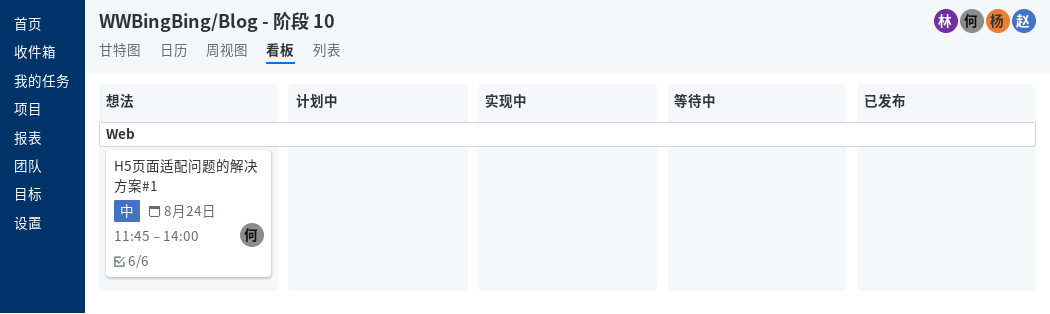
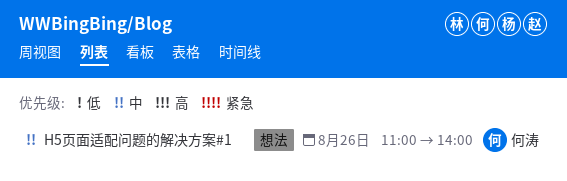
H5页面适配问题的解决方案#1, day: Aug 24 -> Aug 26
H5页面适配问题的解决方案#1, begins: 11:45 -> 11:00

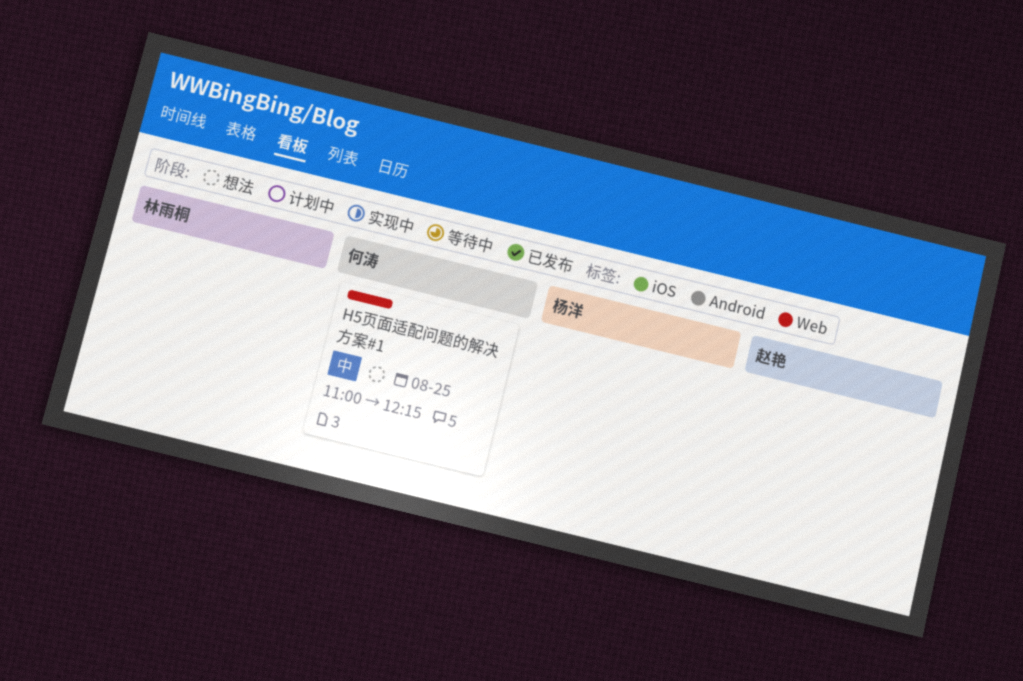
H5页面适配问题的解决方案#1, day: Aug 26 -> Aug 25
H5页面适配问题的解决方案#1, ends: 14:00 -> 12:15

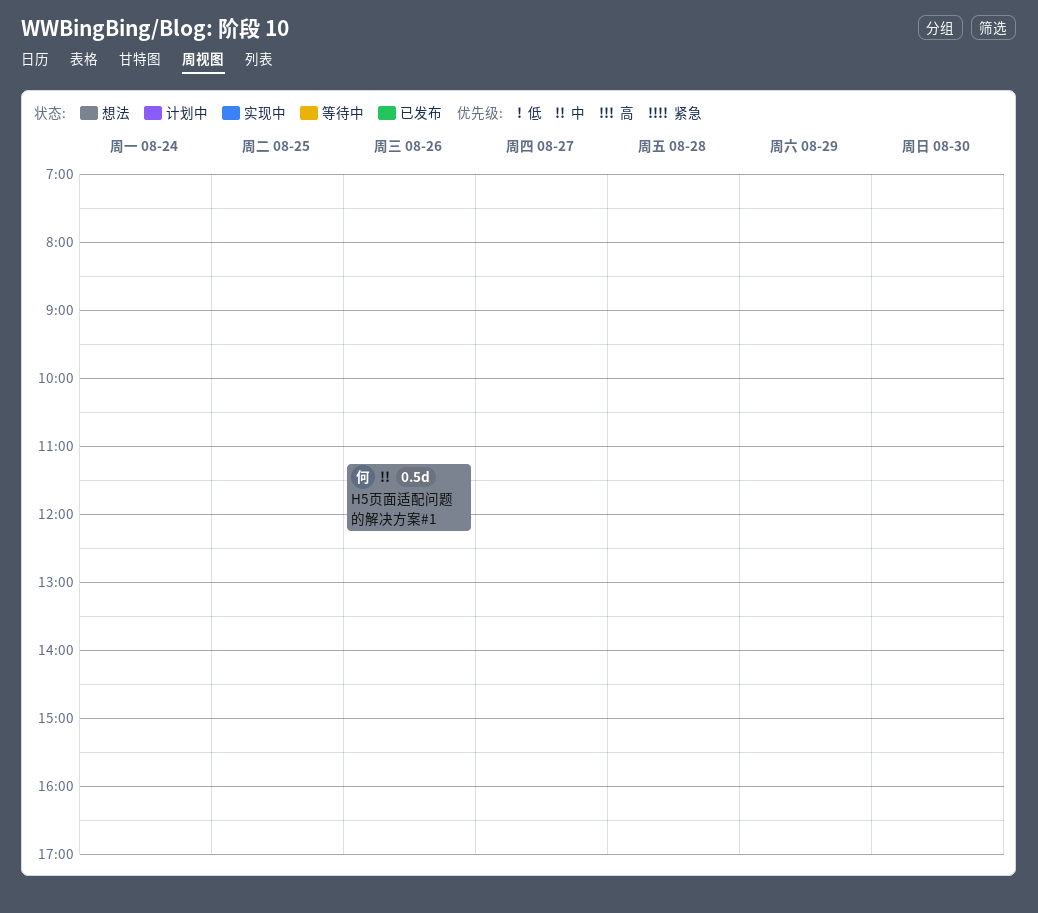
H5页面适配问题的解决方案#1, day: Aug 25 -> Aug 26
H5页面适配问题的解决方案#1, begins: 11:00 -> 11:15

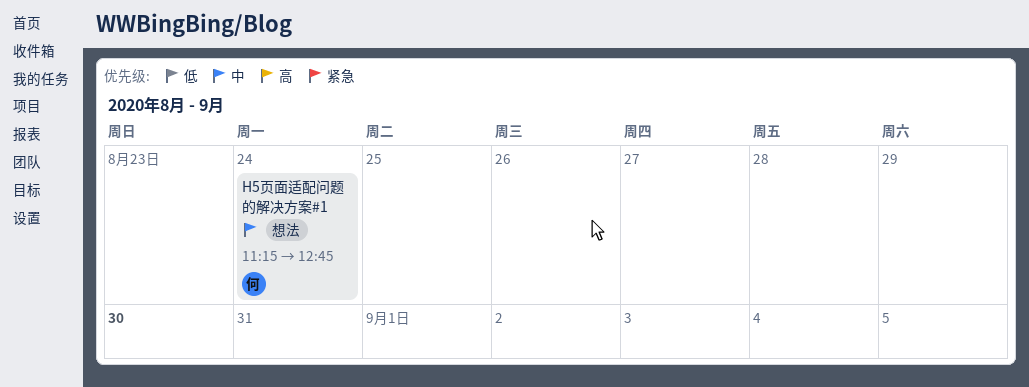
H5页面适配问题的解决方案#1, day: Aug 26 -> Aug 24
H5页面适配问题的解决方案#1, ends: 12:15 -> 12:45

